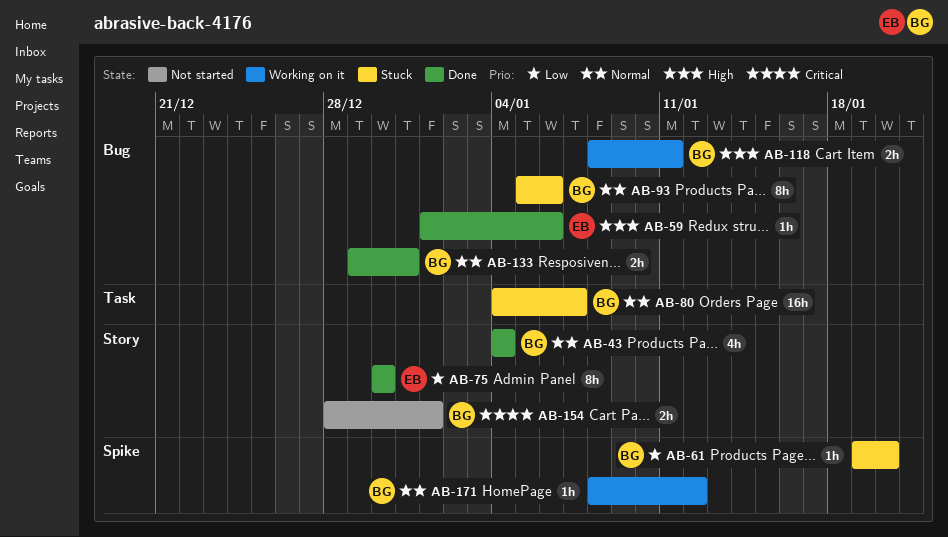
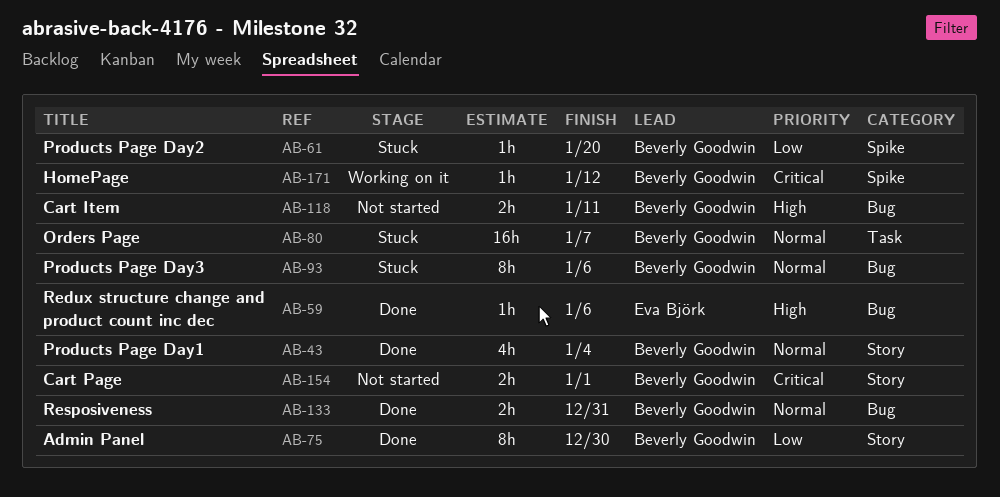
AB-75, owner: Eva Björk -> Beverly Goodwin
AB-118, status: Working on it -> Not started
AB-171, priority: Normal -> Critical

